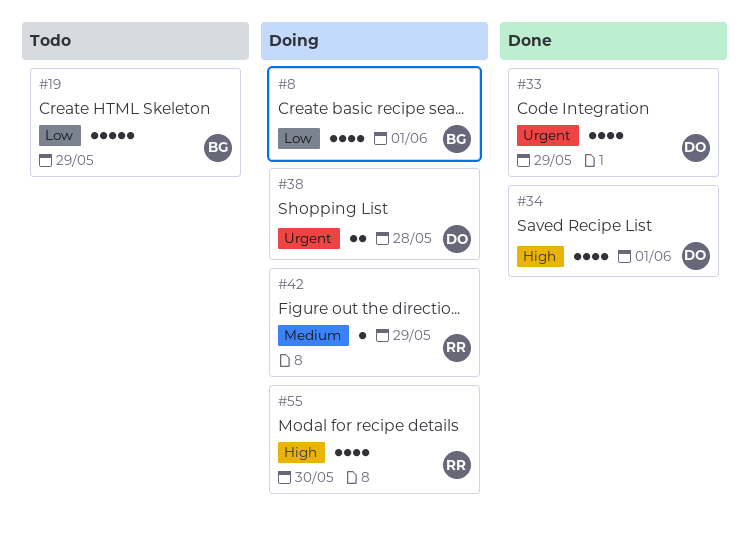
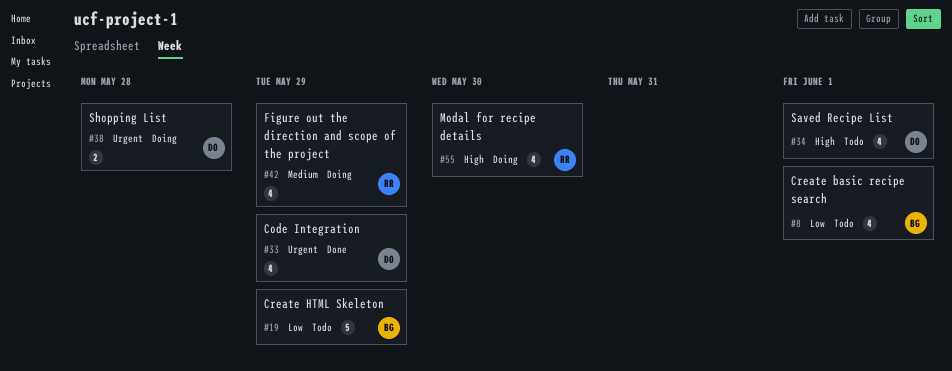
#8, status: Doing -> Todo
#34, status: Done -> Todo
#42, estimate: 1 -> 4

